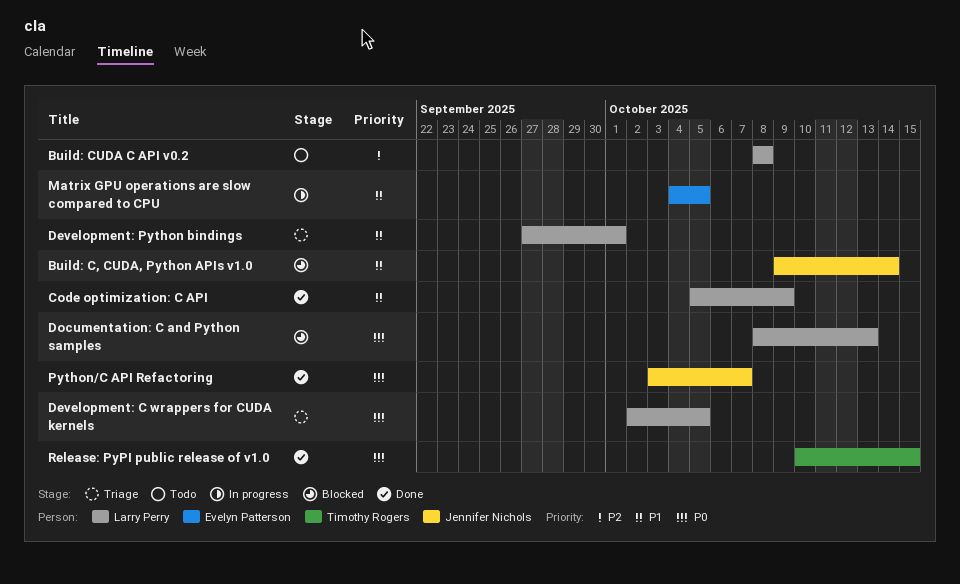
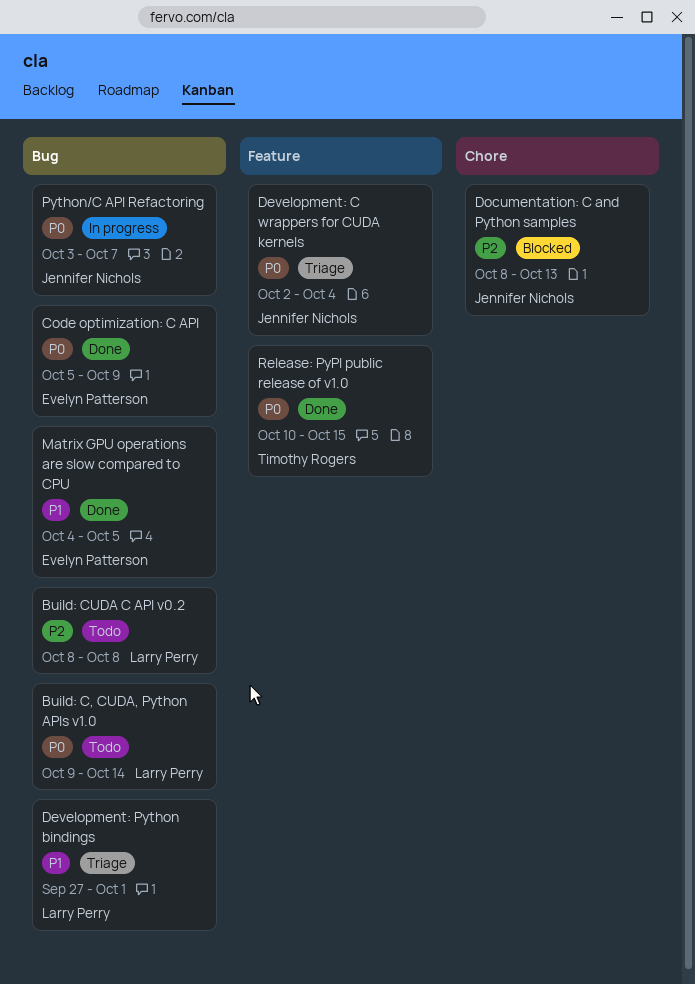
Build: C, CUDA, Python APIs v1.0, status: Blocked -> Todo
Build: C, CUDA, Python APIs v1.0, owner: Jennifer Nichols -> Larry Perry
Build: C, CUDA, Python APIs v1.0, priority: P1 -> P0
Code optimization: C API, owner: Larry Perry -> Evelyn Patterson
Code optimization: C API, priority: P1 -> P0
Development: C wrappers for CUDA kernels, owner: Larry Perry -> Jennifer Nichols
Development: C wrappers for CUDA kernels, due: Oct 5 -> Oct 4
Documentation: C and Python samples, owner: Larry Perry -> Jennifer Nichols
Documentation: C and Python samples, priority: P0 -> P2
Matrix GPU operations are slow compared to CPU, status: In progress -> Done
Python/C API Refactoring, status: Done -> In progress

